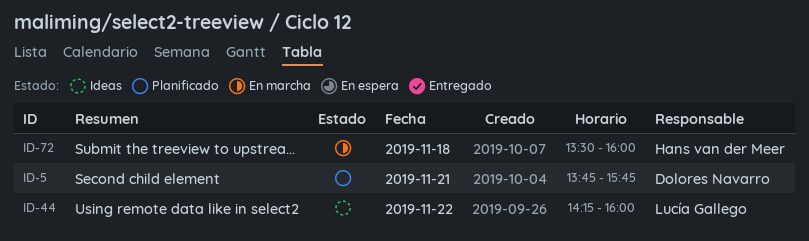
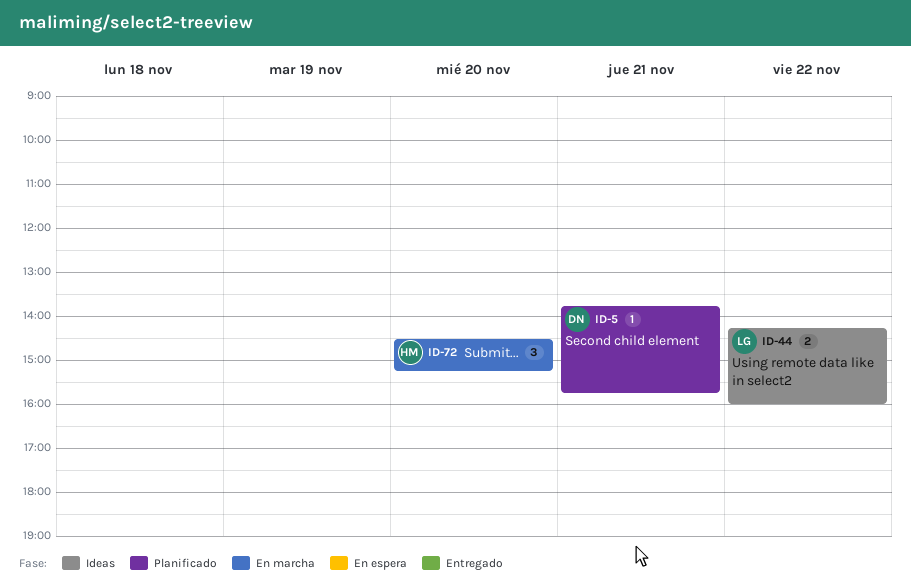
ID-72, day: Nov 18 -> Nov 20
ID-72, begins: 13:30 -> 14:30
ID-72, ends: 16:00 -> 15:15

